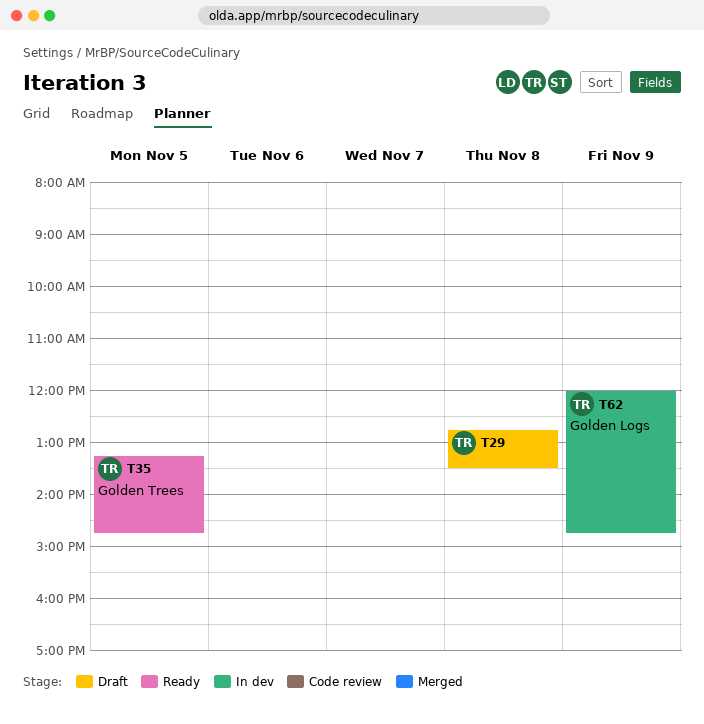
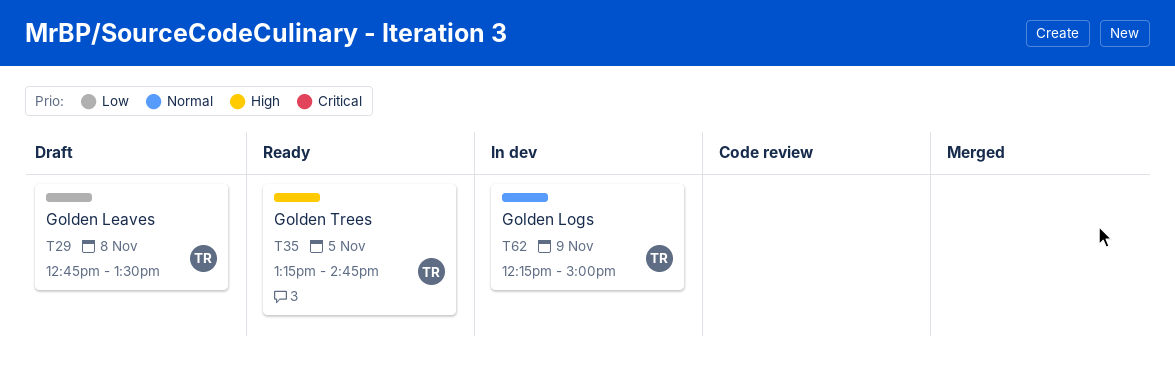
T62, begins: 12:00 -> 12:15
T62, ends: 14:45 -> 15:00

